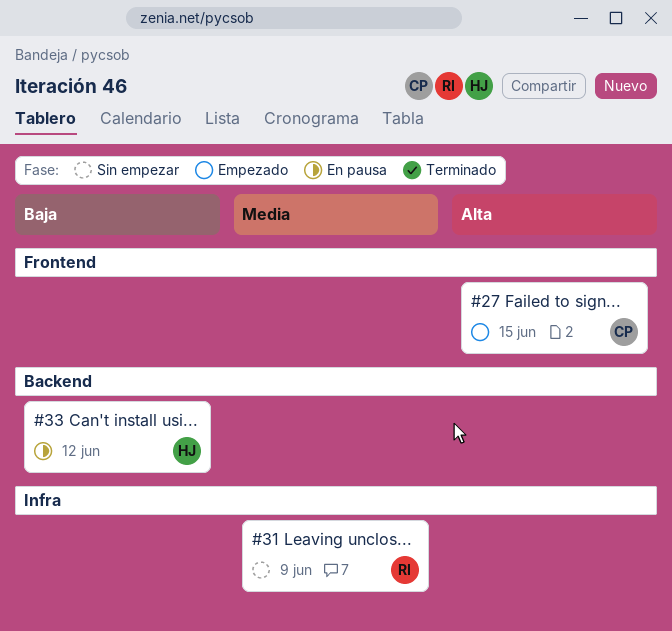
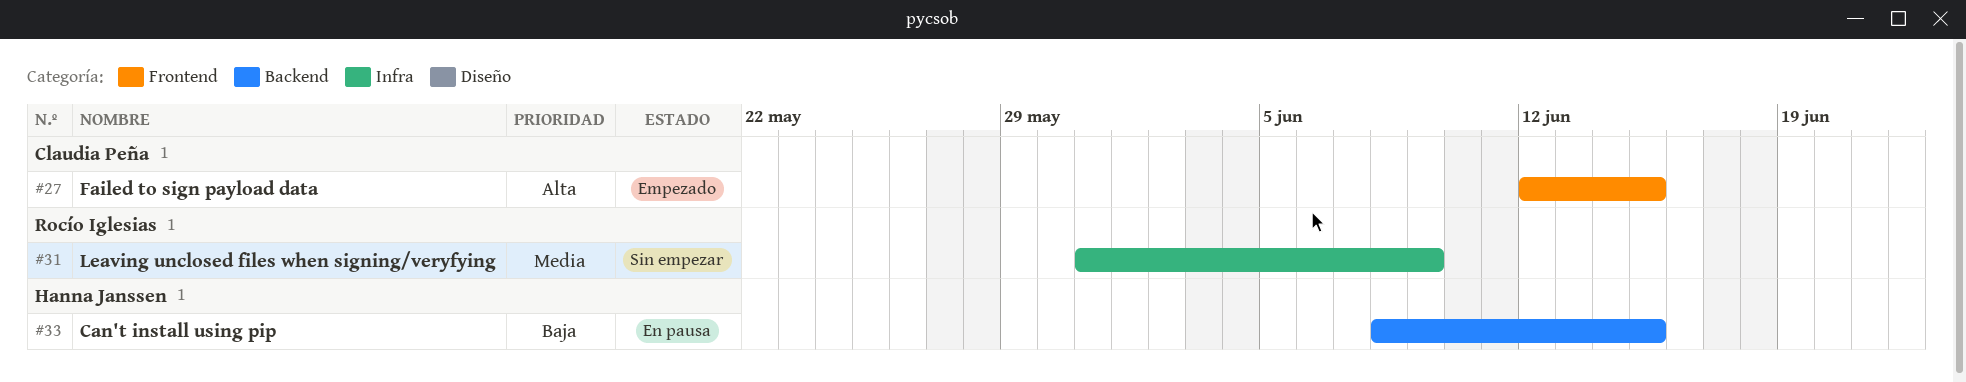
#33, due: Jun 12 -> Jun 15

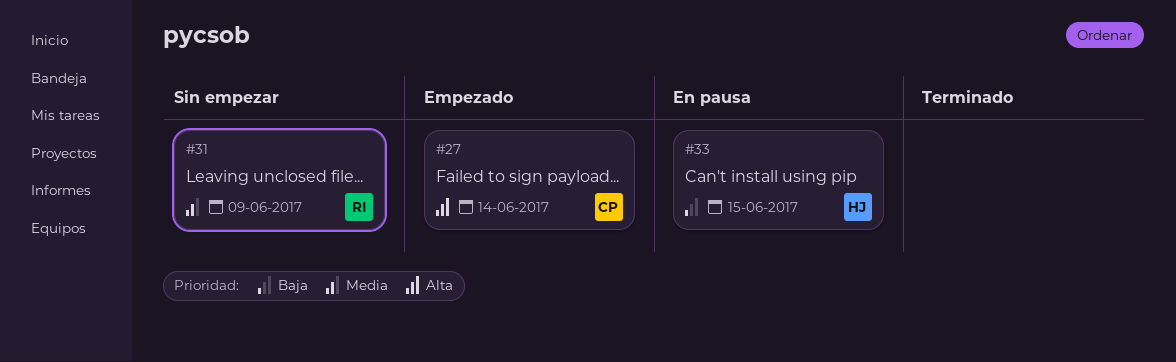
#27, due: Jun 15 -> Jun 14

